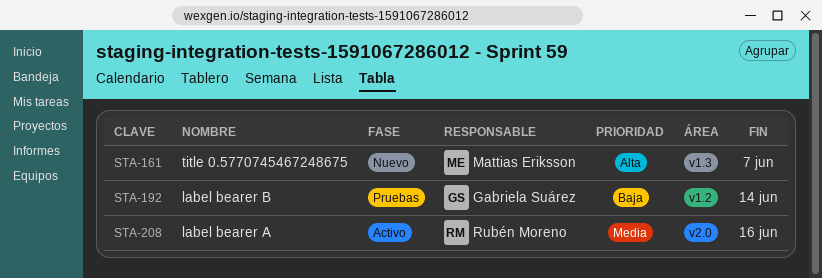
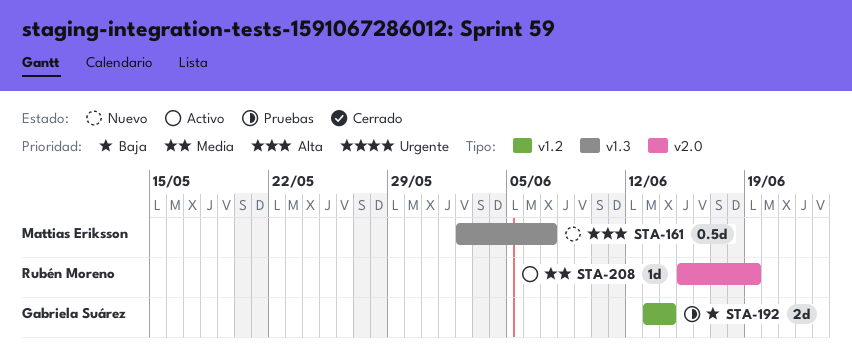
STA-208, due: Jun 16 -> Jun 19

